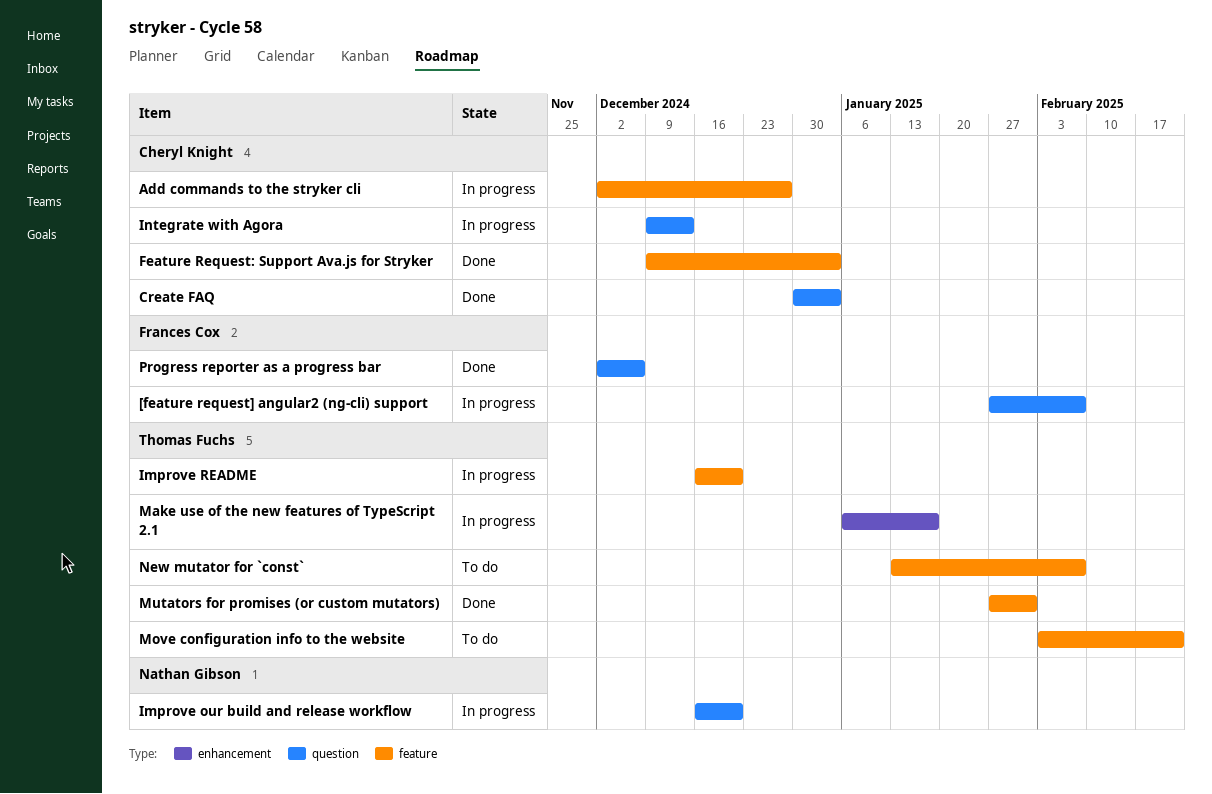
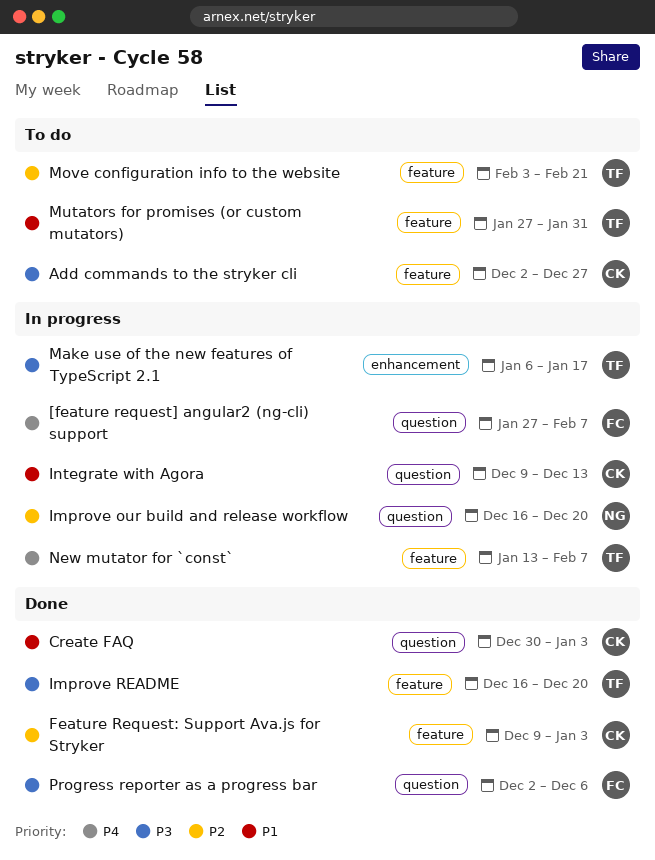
Add commands to the stryker cli, status: In progress -> To do
Improve README, status: In progress -> Done
Mutators for promises (or custom mutators), status: Done -> To do
New mutator for `const`, status: To do -> In progress

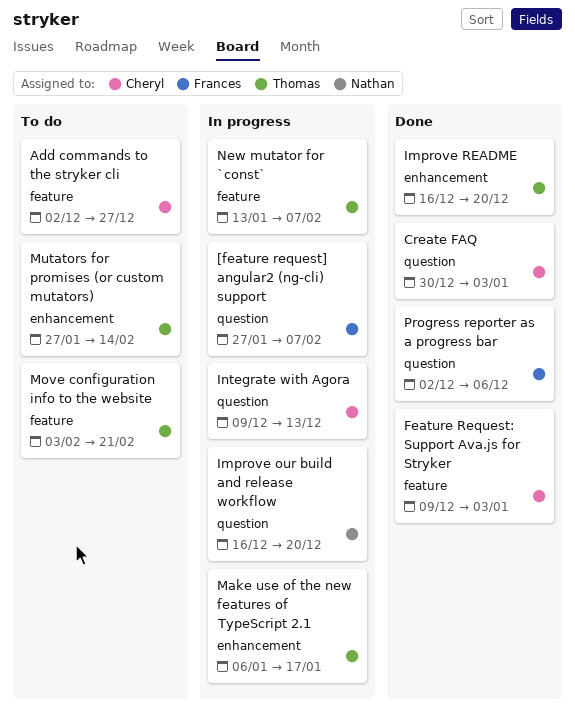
Improve README, label: feature -> enhancement
Mutators for promises (or custom mutators), label: feature -> enhancement
Mutators for promises (or custom mutators), due: Jan 31 -> Feb 14

